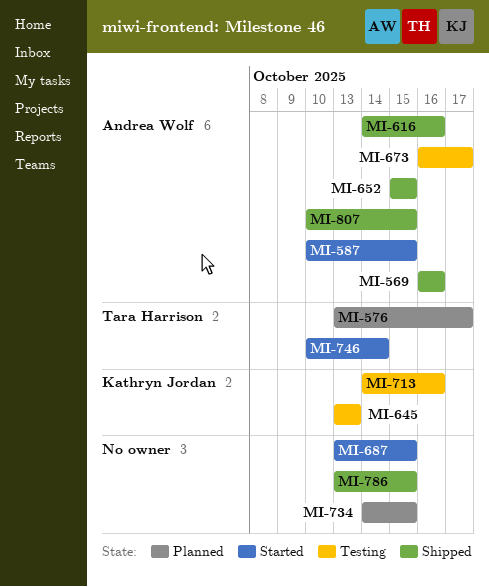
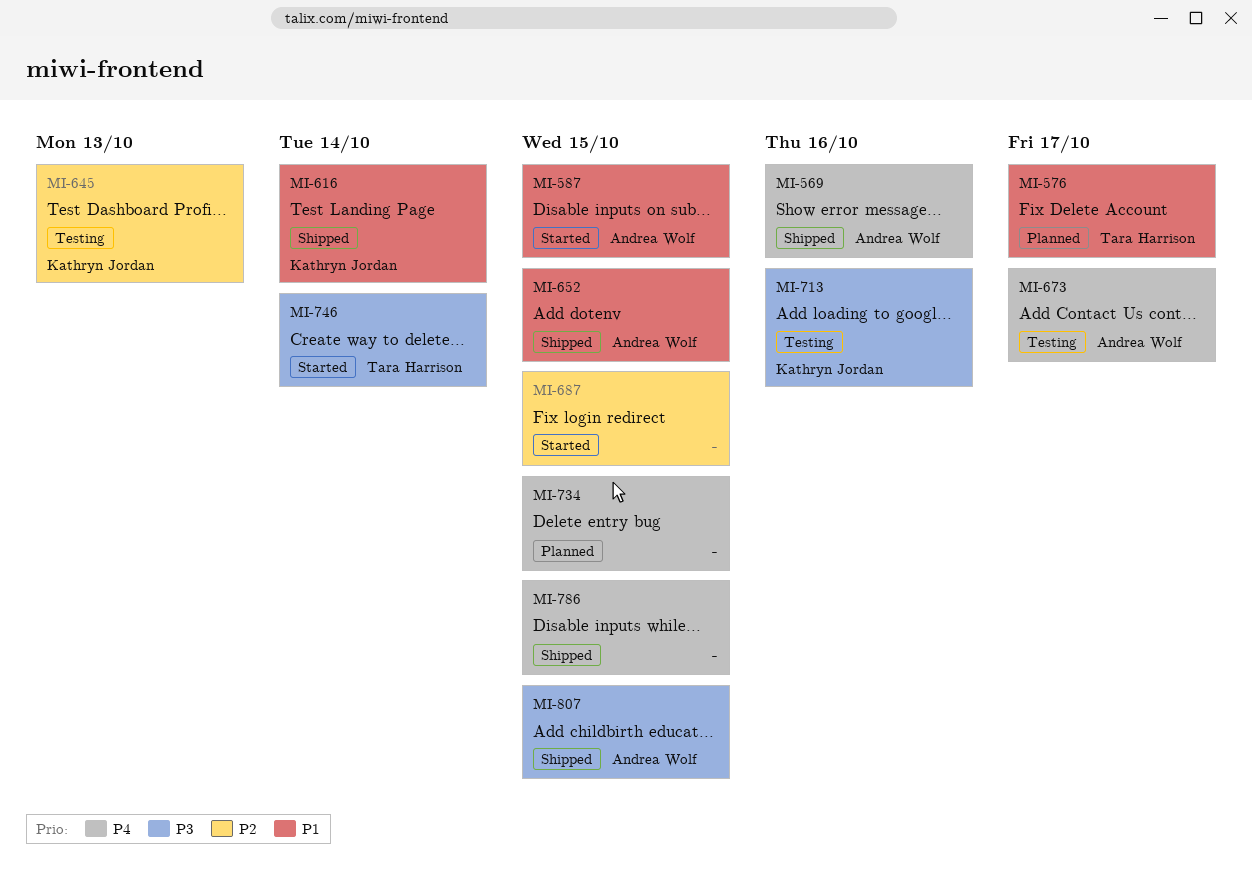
MI-616, owner: Andrea Wolf -> Kathryn Jordan
MI-616, due: Oct 16 -> Oct 14

